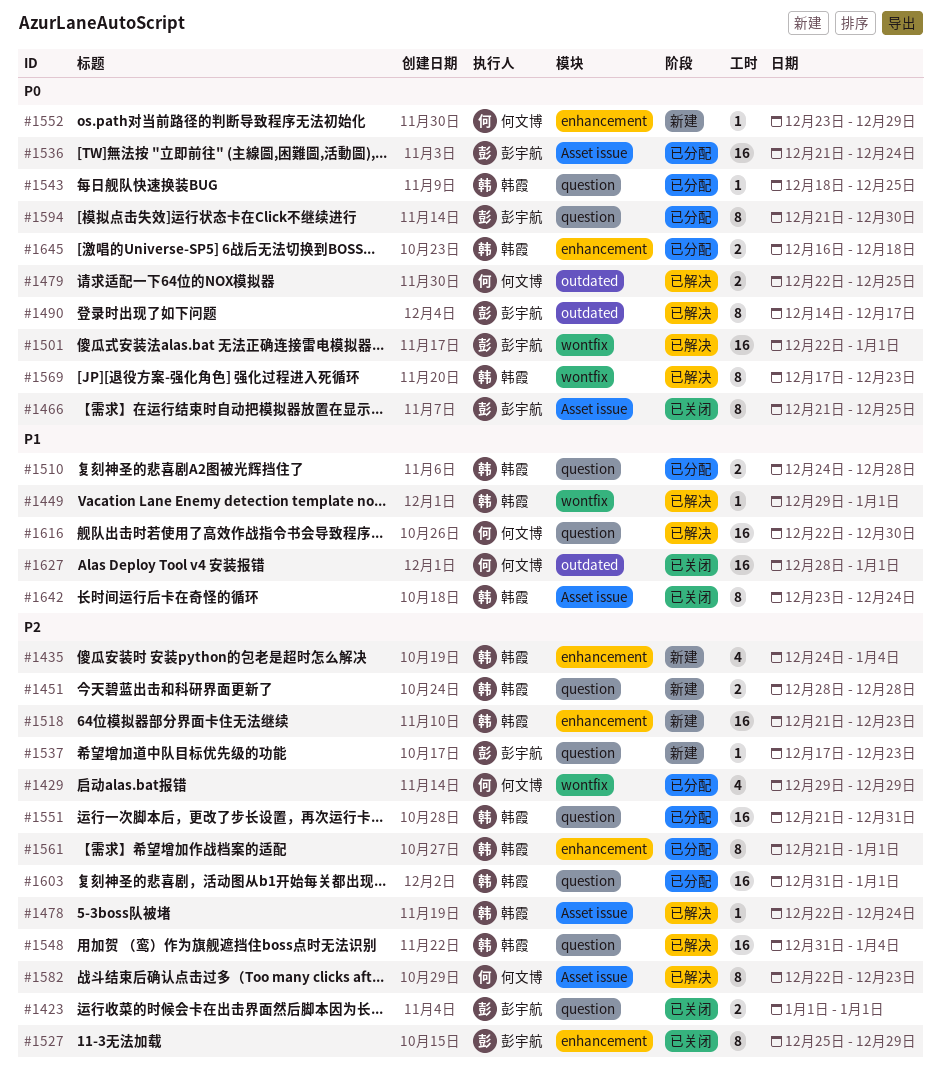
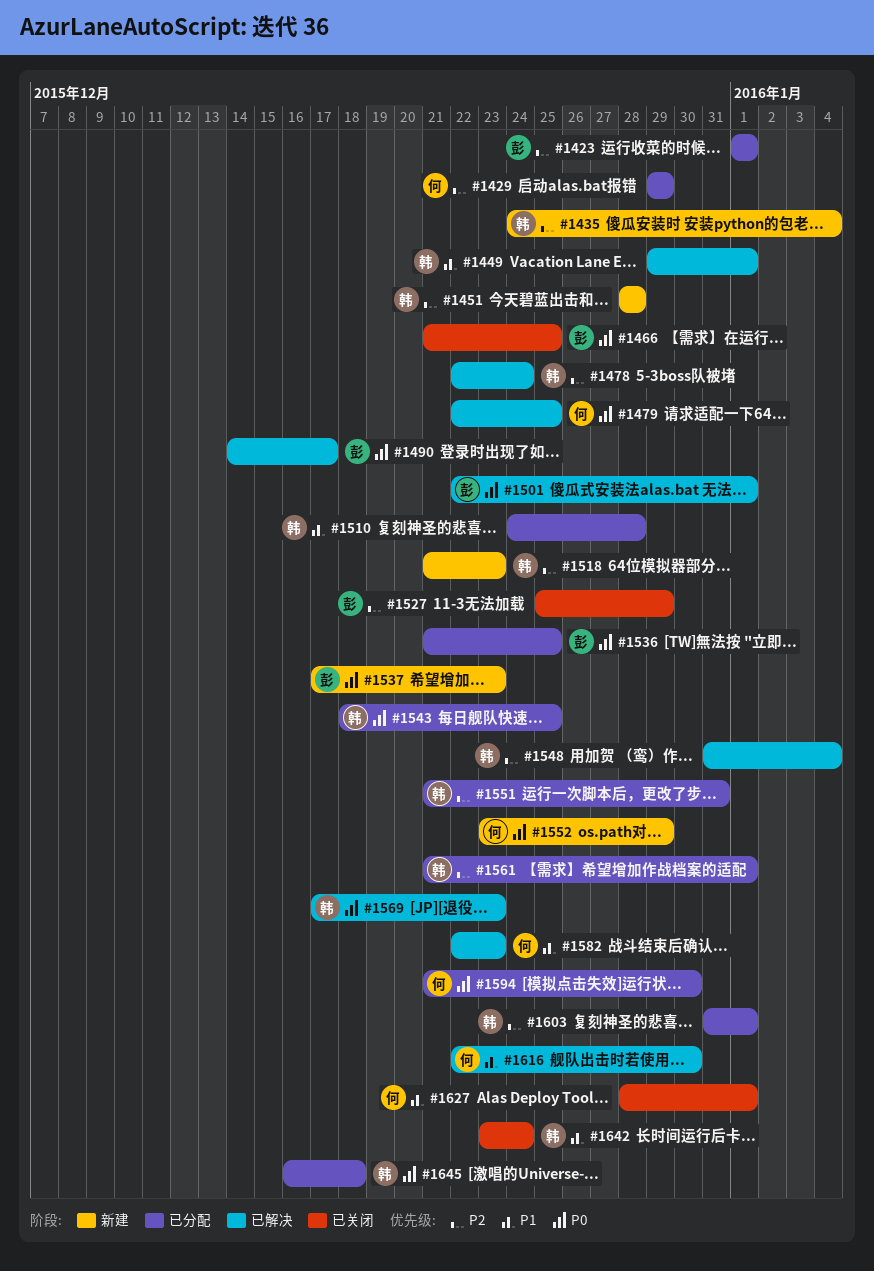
#1423, status: 已关闭 -> 已分配
#1536, due: Dec 24 -> Dec 25
#1537, priority: P2 -> P0
#1582, priority: P2 -> P1
#1594, owner: 彭宇航 -> 何文博

